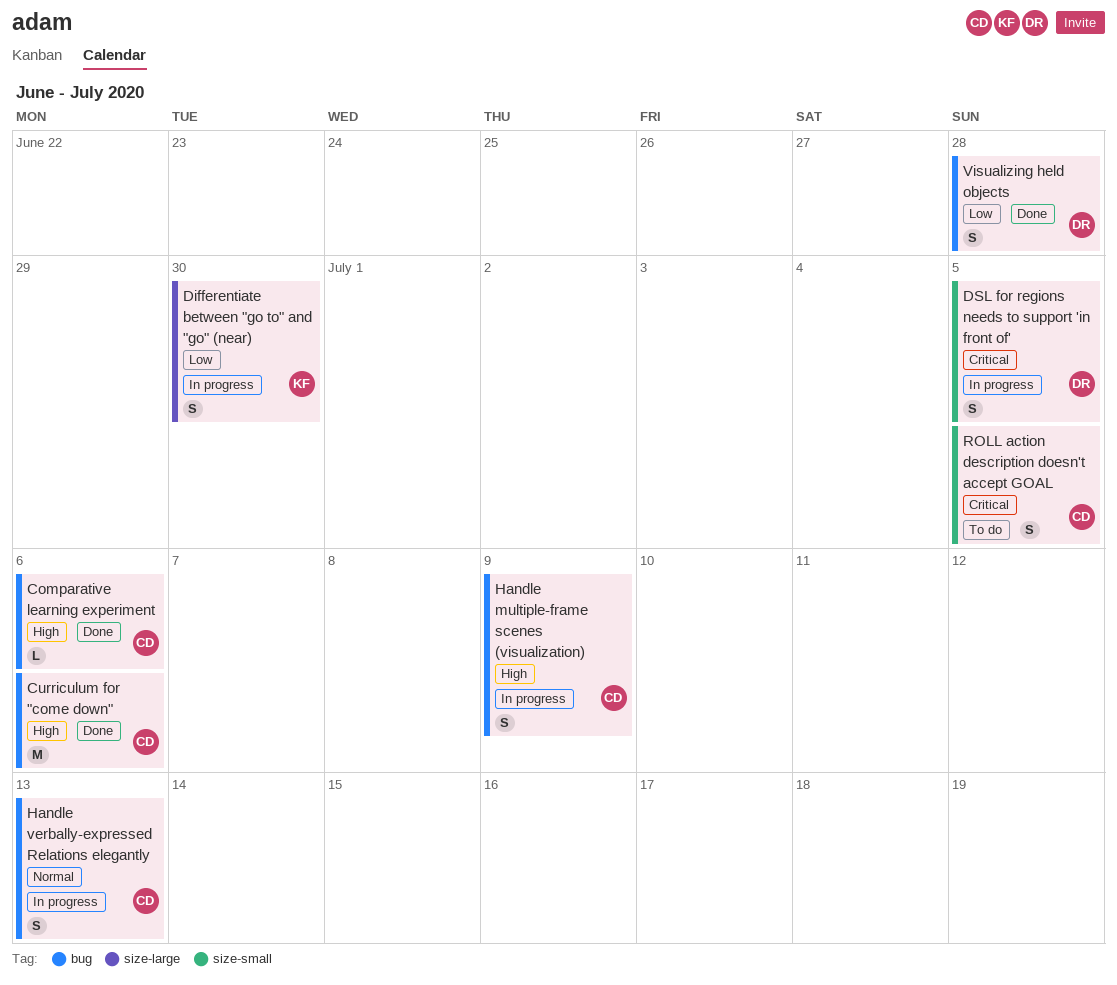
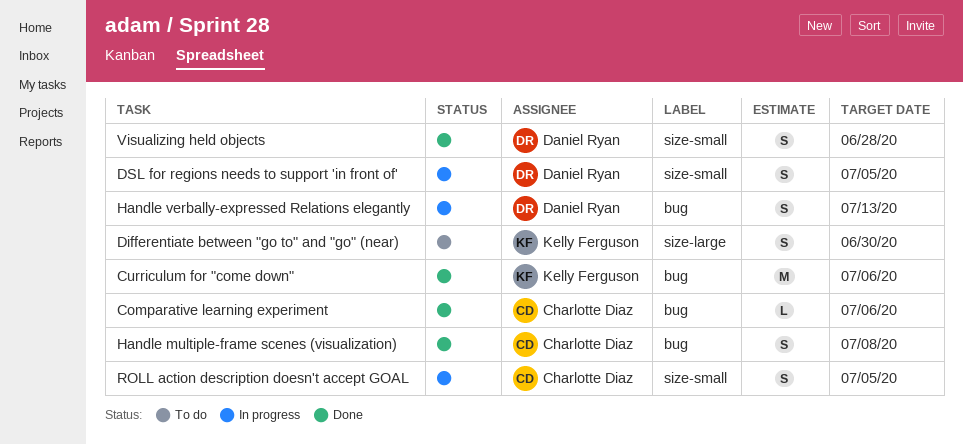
Curriculum for "come down", owner: Charlotte Diaz -> Kelly Ferguson
Differentiate between "go to" and "go" (near), status: In progress -> To do
Handle multiple-frame scenes (visualization), status: In progress -> Done
Handle multiple-frame scenes (visualization), due: Jul 9 -> Jul 8
Handle verbally-expressed Relations elegantly, owner: Charlotte Diaz -> Daniel Ryan
ROLL action description doesn't accept GOAL, status: To do -> In progress
Visualizing held objects, label: bug -> size-small

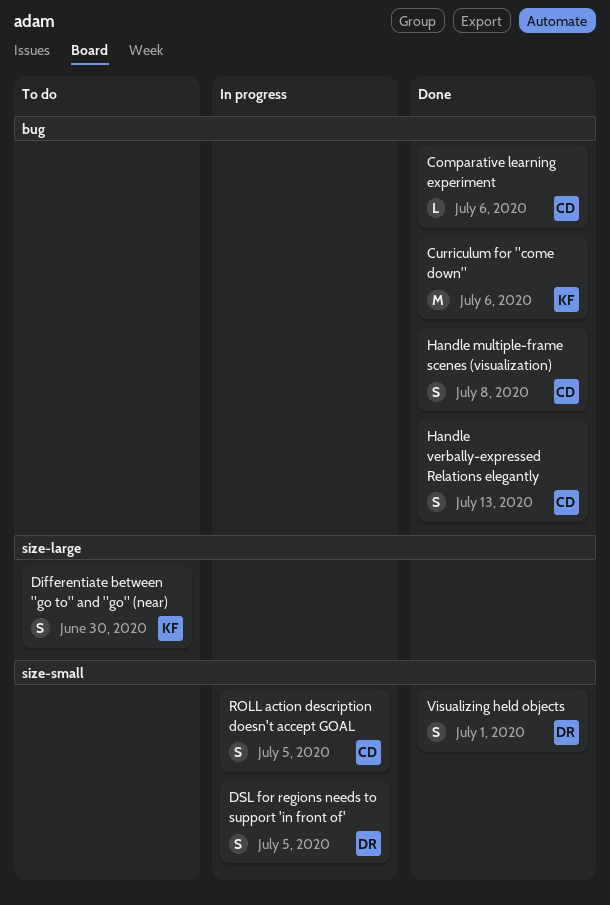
Handle verbally-expressed Relations elegantly, status: In progress -> Done
Handle verbally-expressed Relations elegantly, owner: Daniel Ryan -> Charlotte Diaz
Visualizing held objects, due: Jun 28 -> Jul 1

